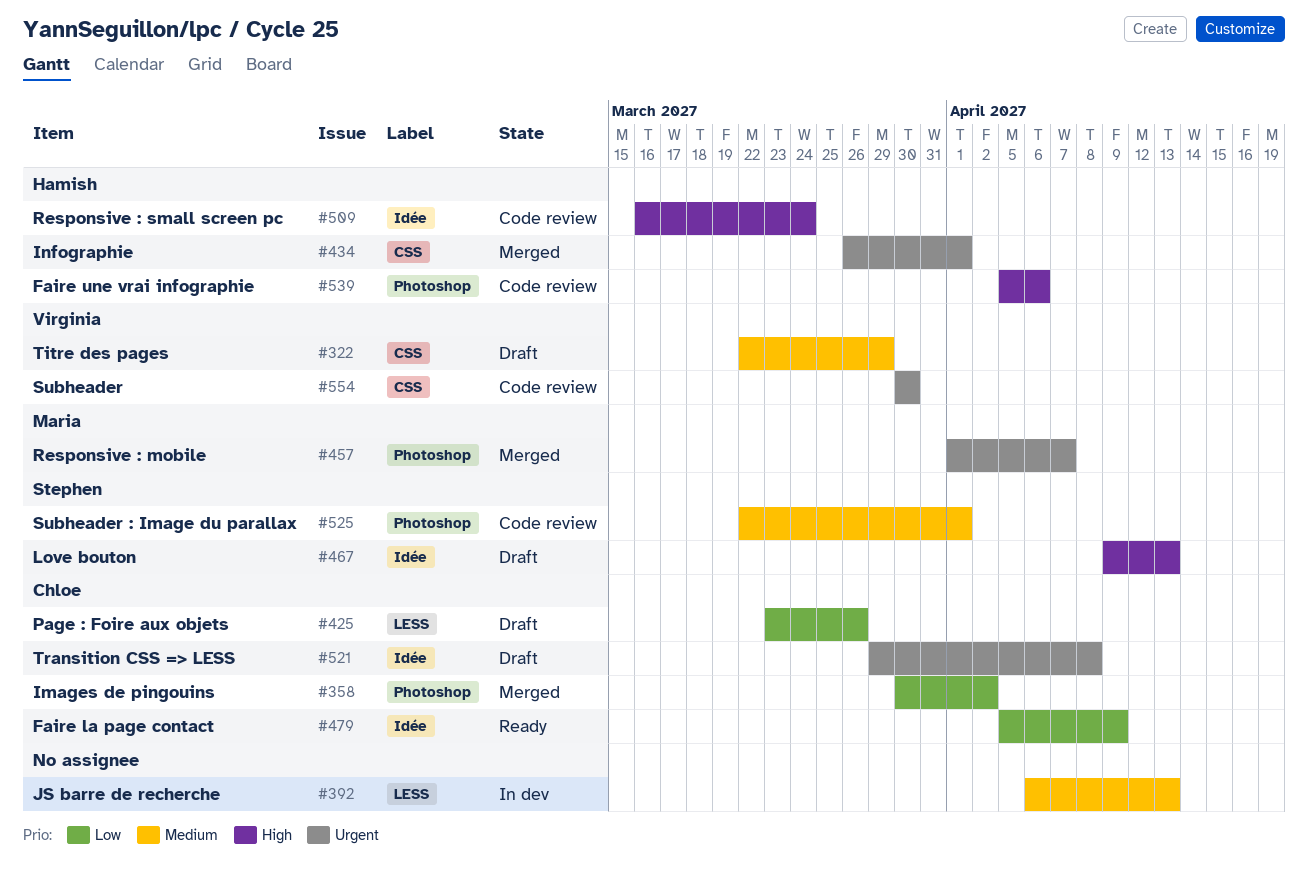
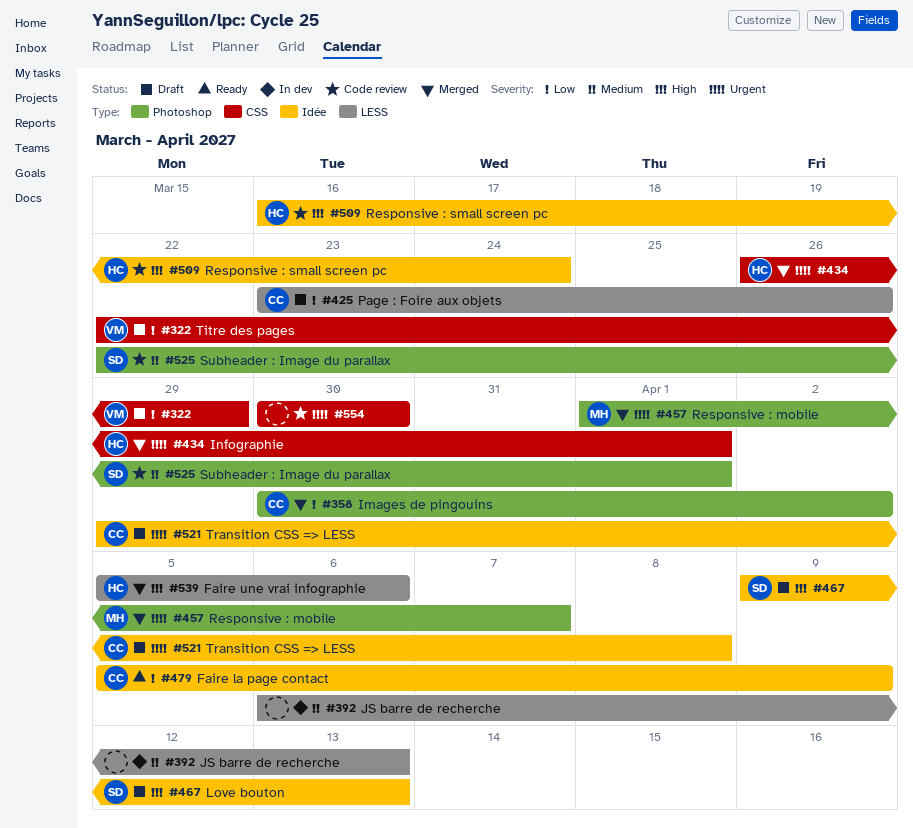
#322, priority: Medium -> Low
#539, status: Code review -> Merged
#539, label: Photoshop -> LESS
#554, owner: Virginia -> none

